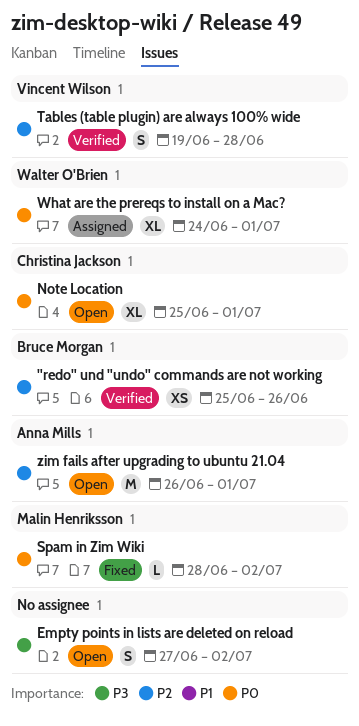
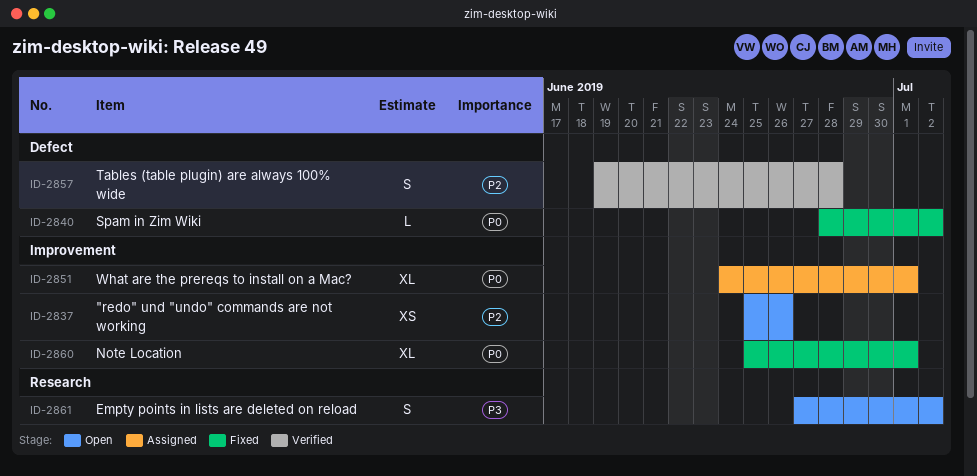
"redo" und "undo" commands are not working, status: Verified -> Open
Note Location, status: Open -> Fixed
zim fails after upgrading to ubuntu 21.04: present -> none

